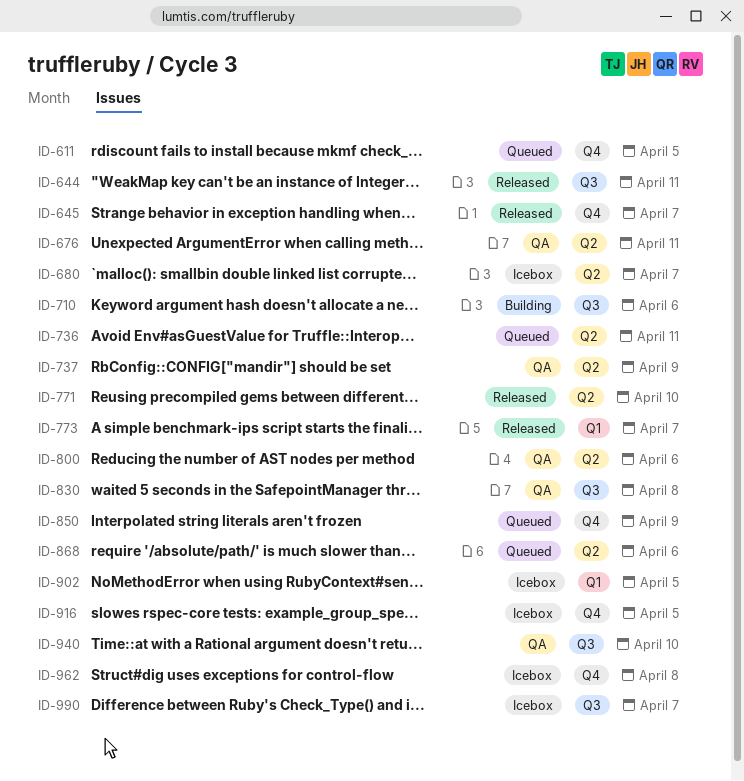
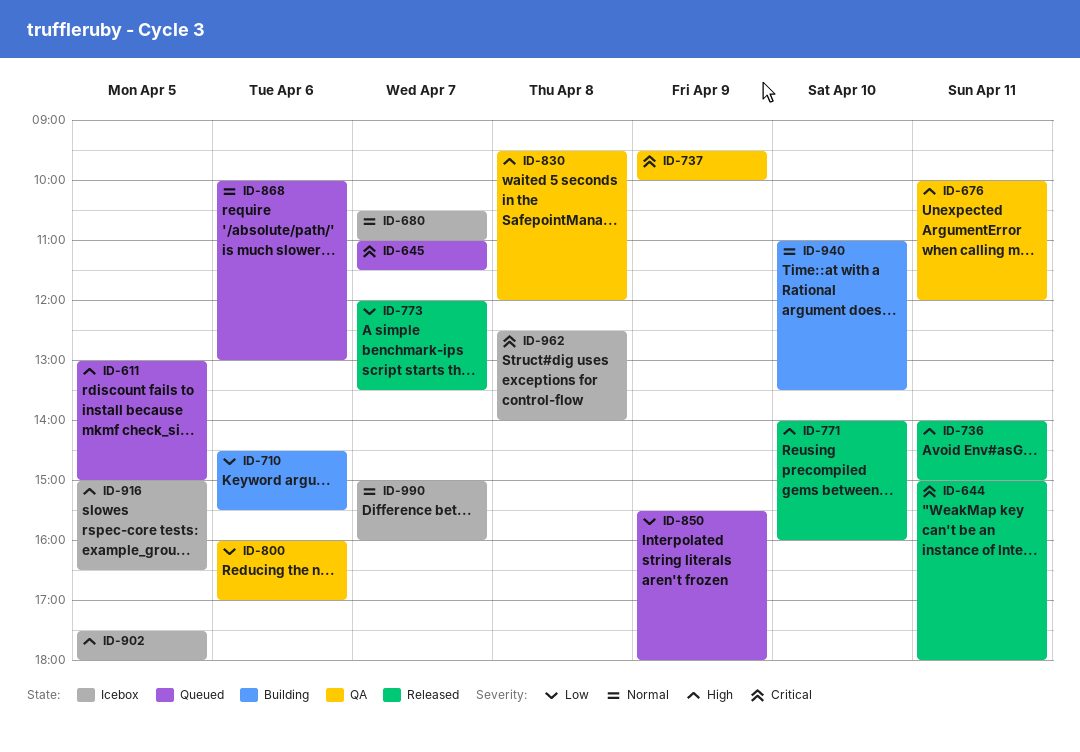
ID-645, status: Released -> Queued
ID-736, status: Queued -> Released
ID-940, status: QA -> Building

